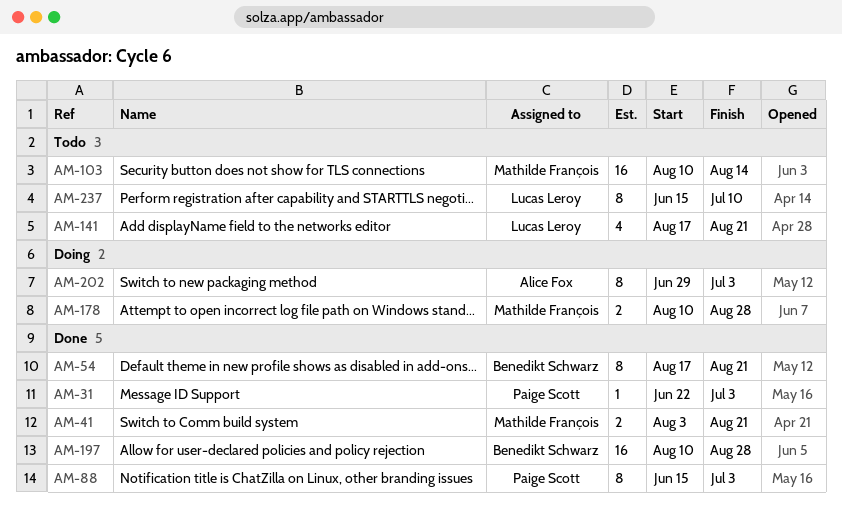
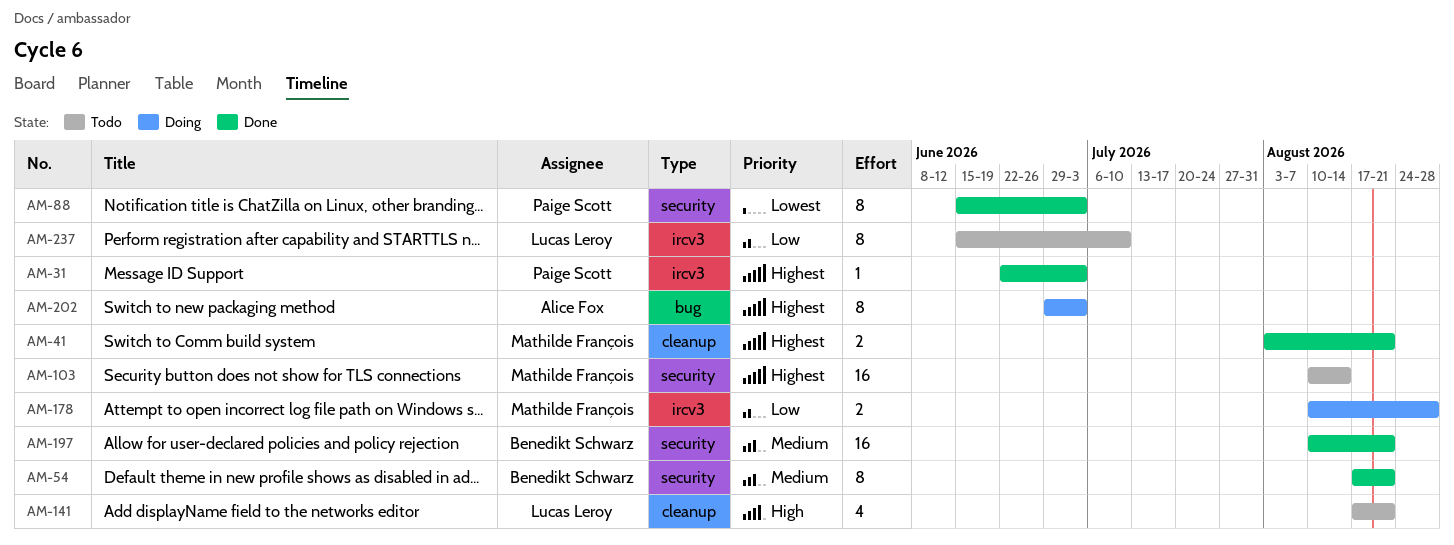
AM-197, due: Aug 28 -> Aug 21

